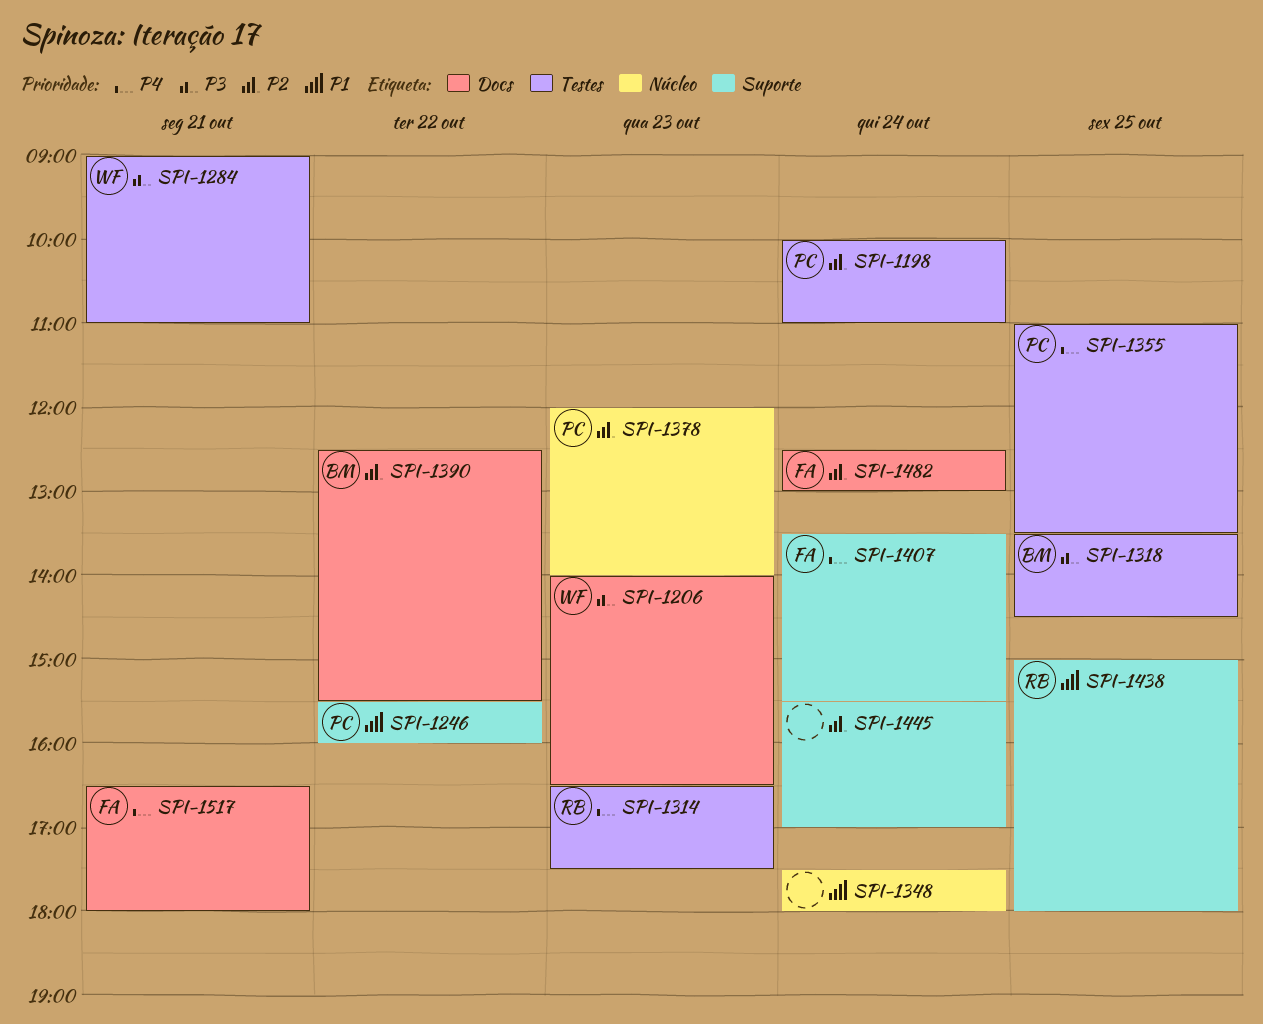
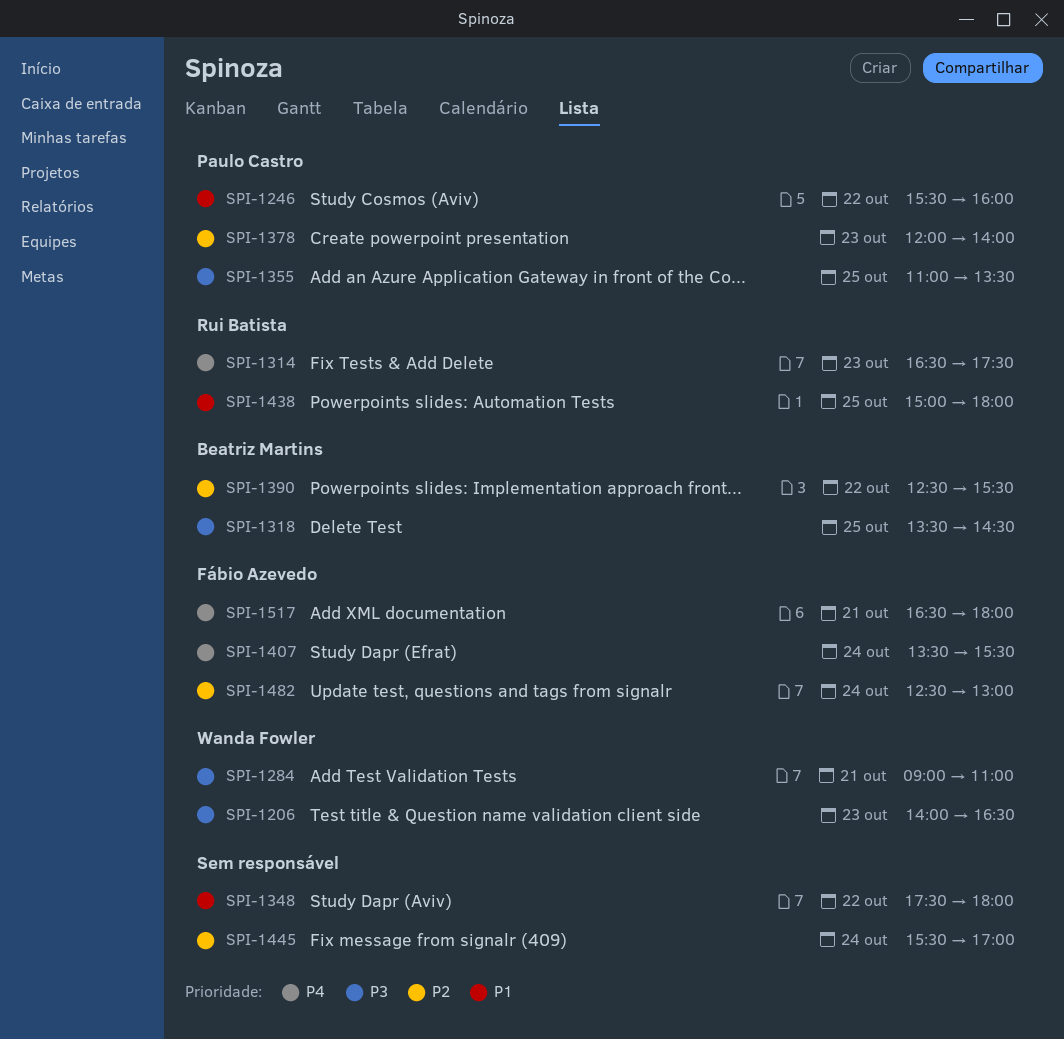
SPI-1198: present -> none
SPI-1348, day: Oct 24 -> Oct 22
SPI-1355, priority: P4 -> P3

